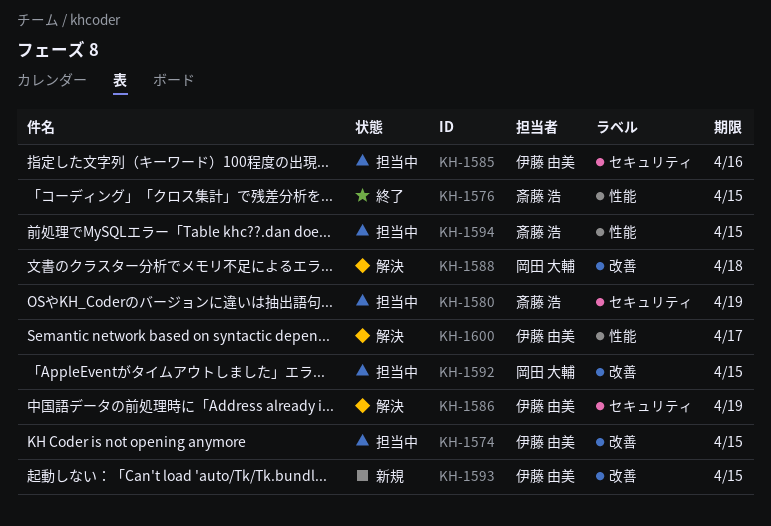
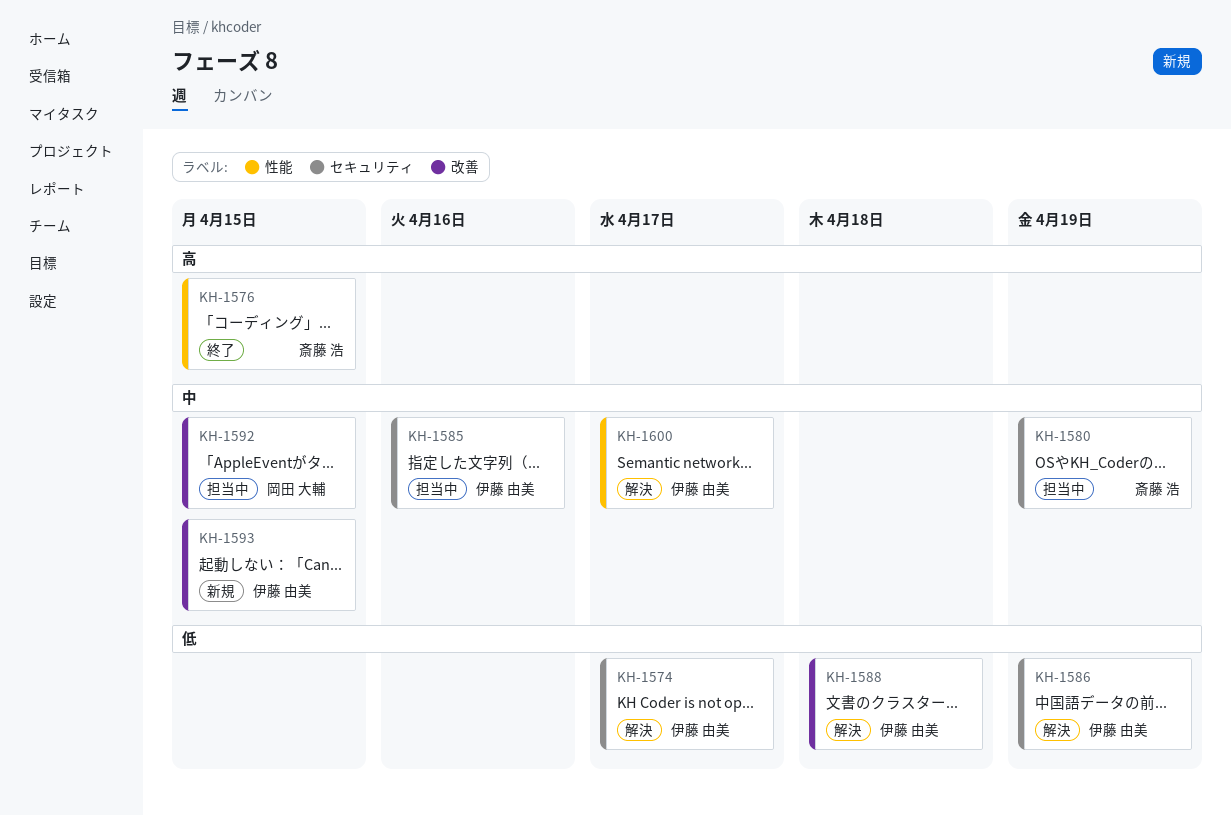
KH-1574, status: 担当中 -> 解決
KH-1574, label: 改善 -> セキュリティ
KH-1574, due: Apr 15 -> Apr 17
KH-1588, owner: 岡田 大輔 -> 伊藤 由美
KH-1594: present -> none

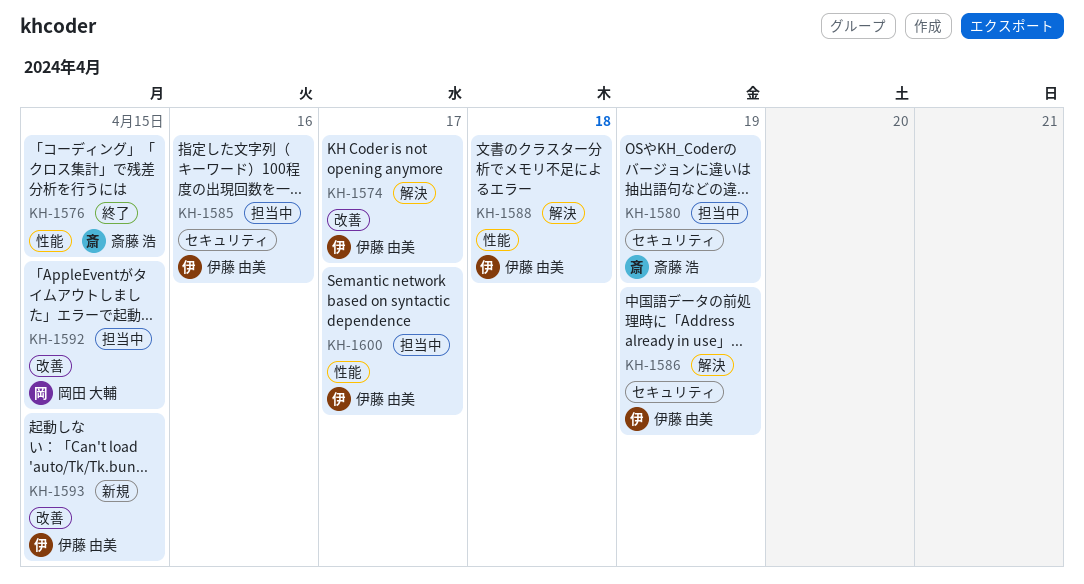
KH-1574, label: セキュリティ -> 改善
KH-1588, label: 改善 -> 性能
KH-1600, status: 解決 -> 担当中

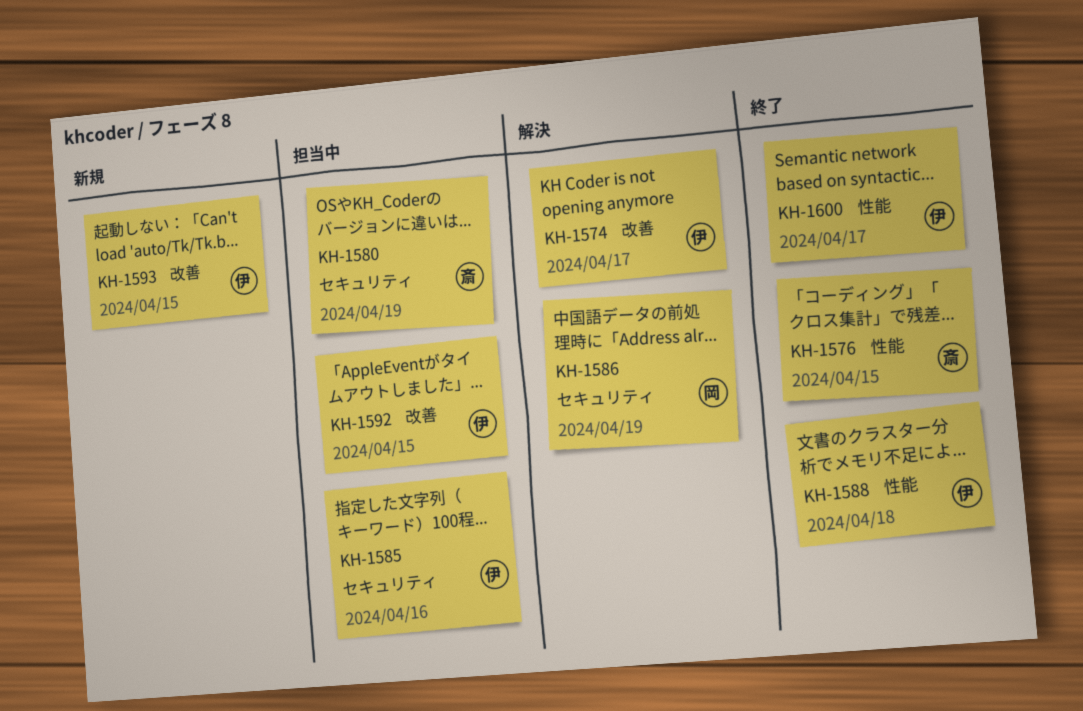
KH-1586, owner: 伊藤 由美 -> 岡田 大輔
KH-1588, status: 解決 -> 終了
KH-1592, owner: 岡田 大輔 -> 伊藤 由美
KH-1600, status: 担当中 -> 終了

